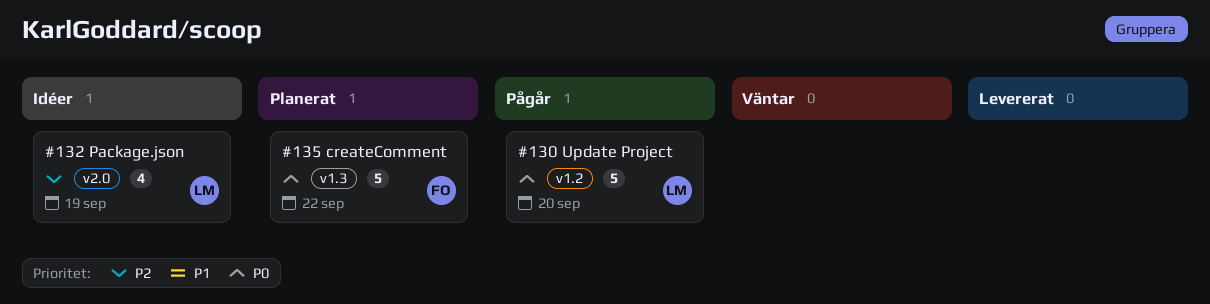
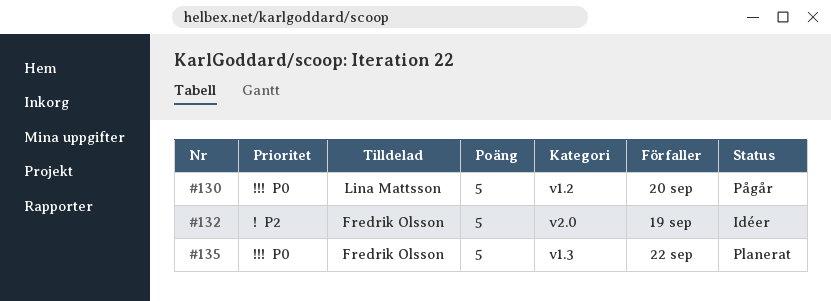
#132, owner: Lina Mattsson -> Fredrik Olsson
#132, estimate: 4 -> 5

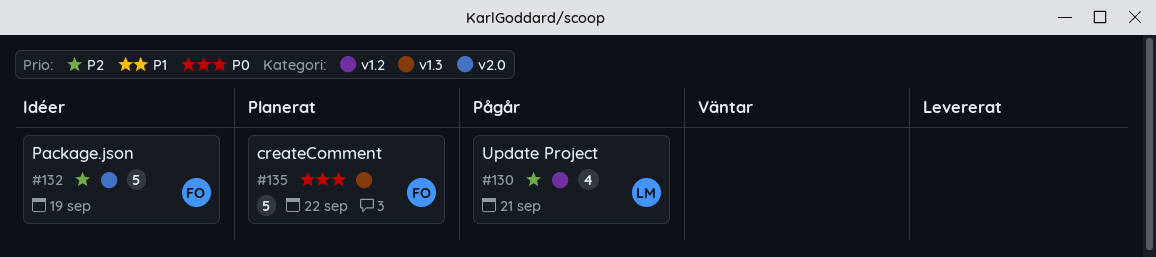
#130, priority: P0 -> P2
#130, estimate: 5 -> 4
#130, due: Sep 20 -> Sep 21

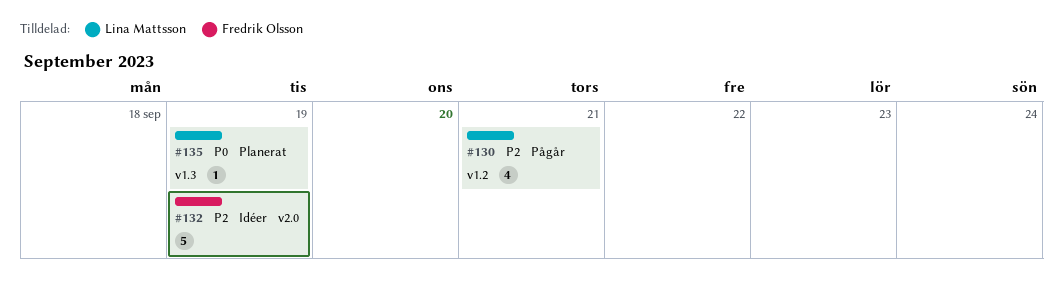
#135, owner: Fredrik Olsson -> Lina Mattsson
#135, estimate: 5 -> 1
#135, due: Sep 22 -> Sep 19

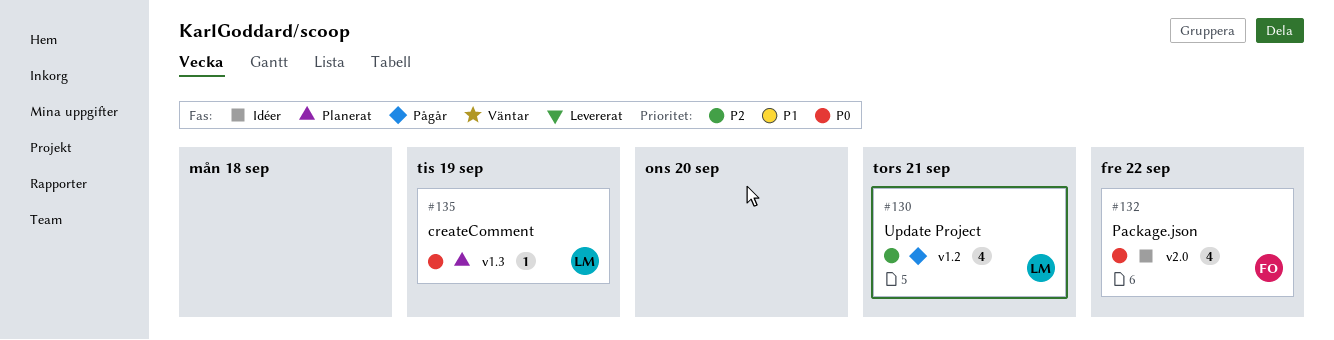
#132, priority: P2 -> P0
#132, estimate: 5 -> 4
#132, due: Sep 19 -> Sep 22

